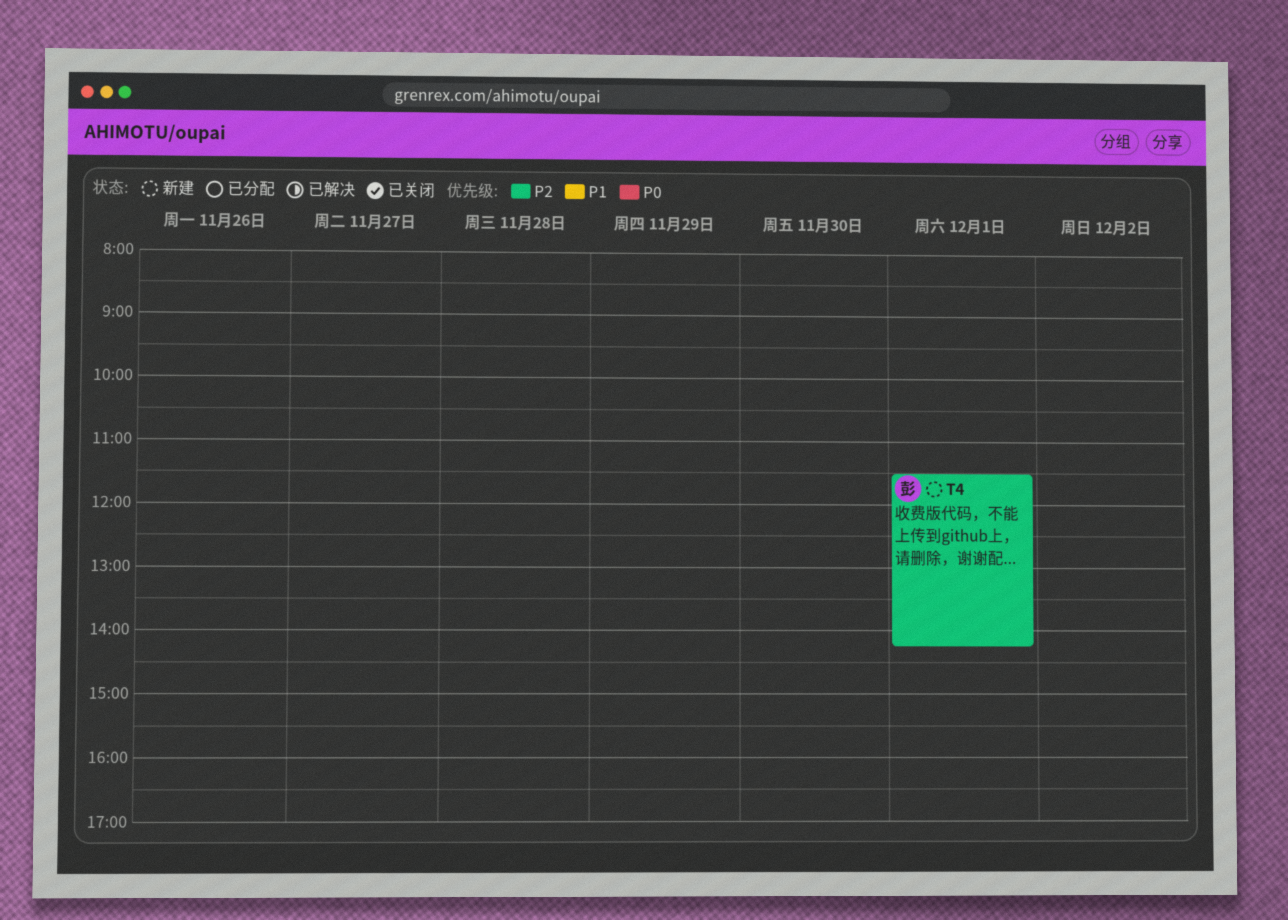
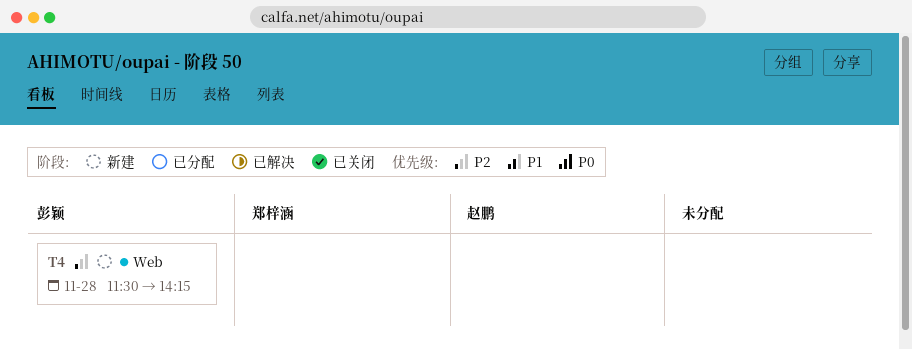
T4, day: Dec 1 -> Nov 28

